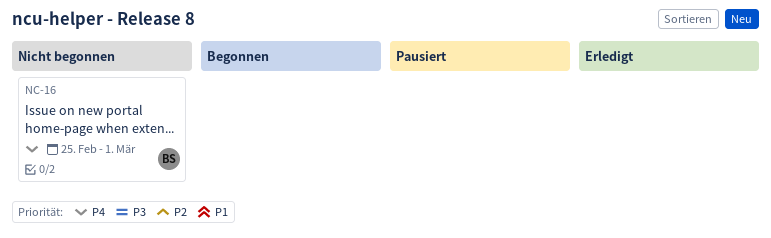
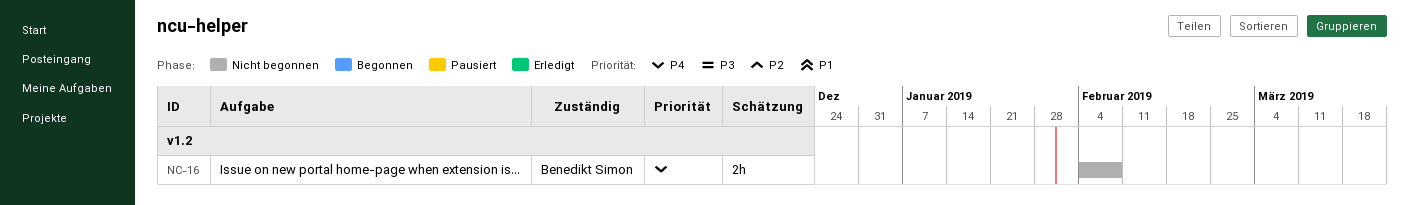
NC-16, start: Feb 25 -> Feb 4
NC-16, due: Mar 1 -> Feb 8

